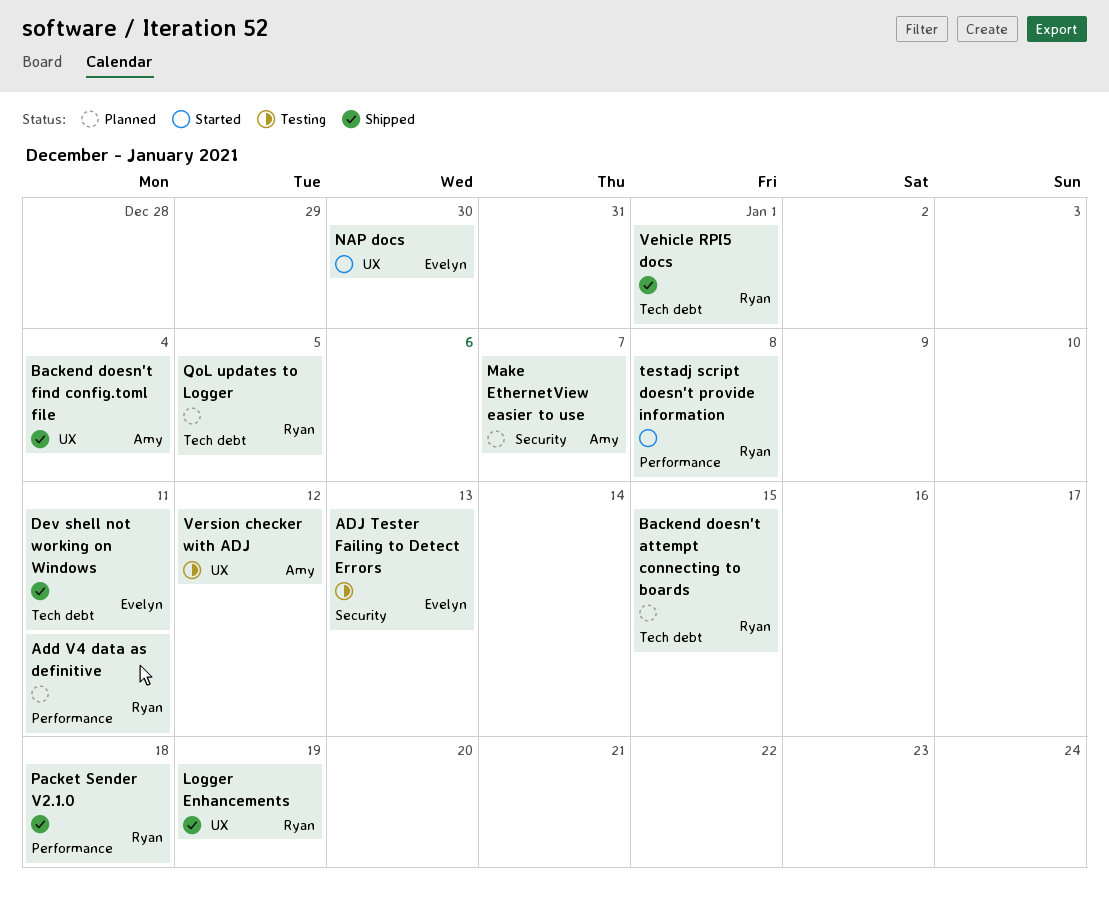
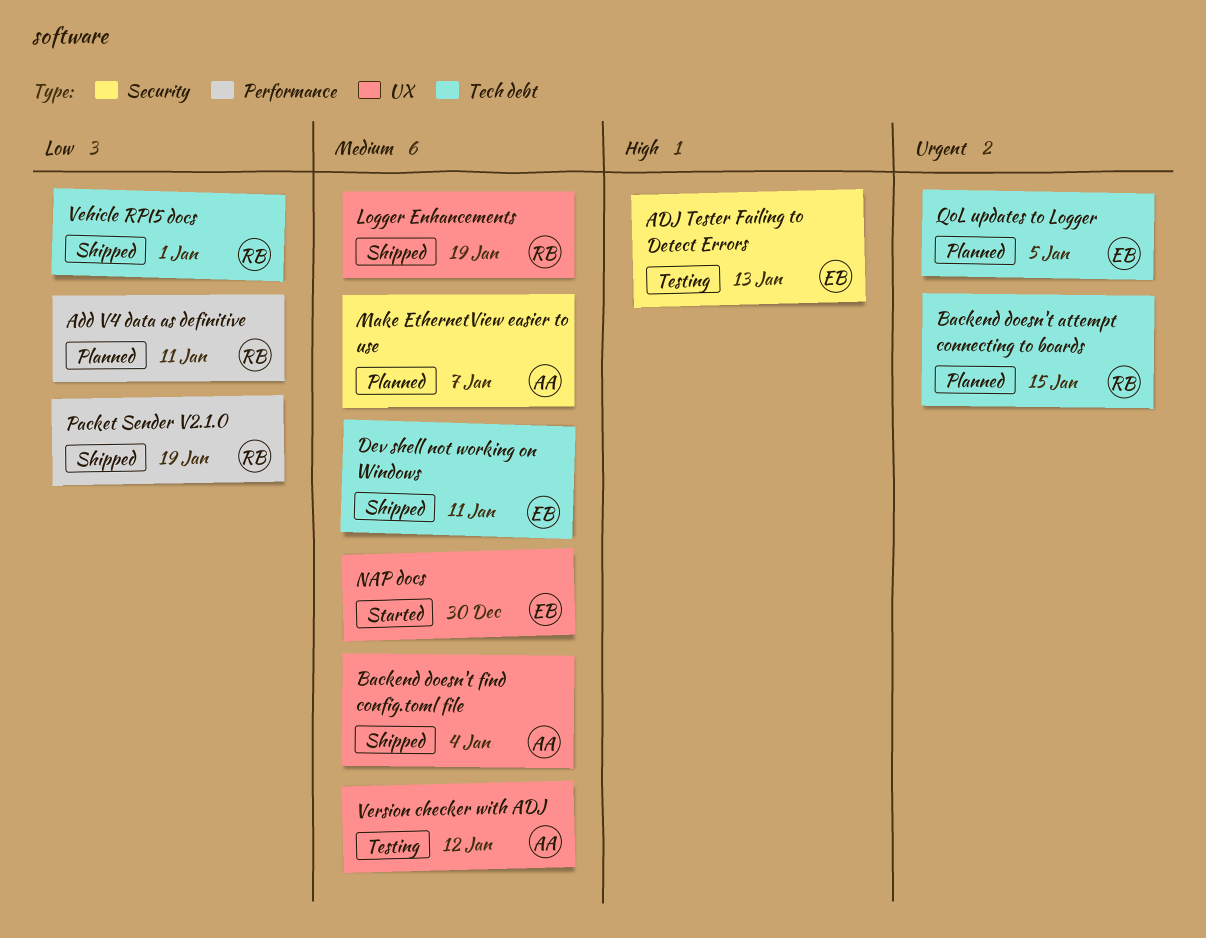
Packet Sender V2.1.0, due: Jan 18 -> Jan 19
QoL updates to Logger, owner: Ryan -> Evelyn
testadj script doesn't provide information: present -> none

